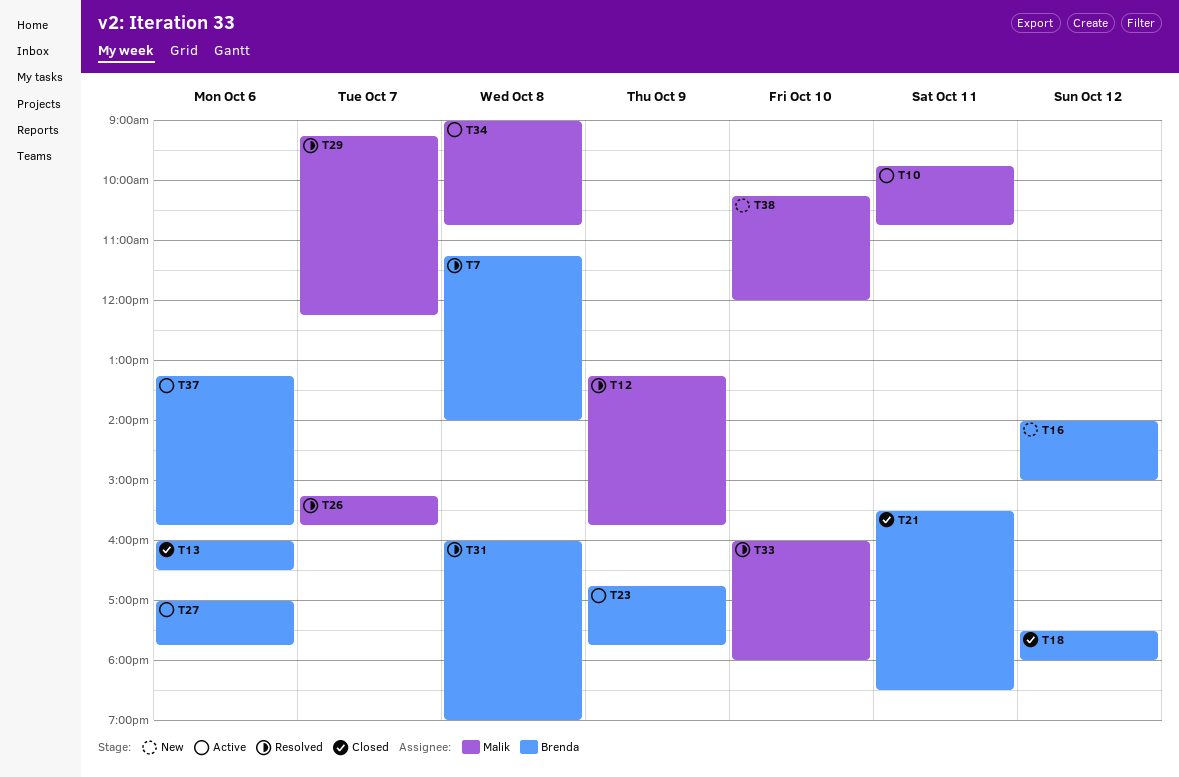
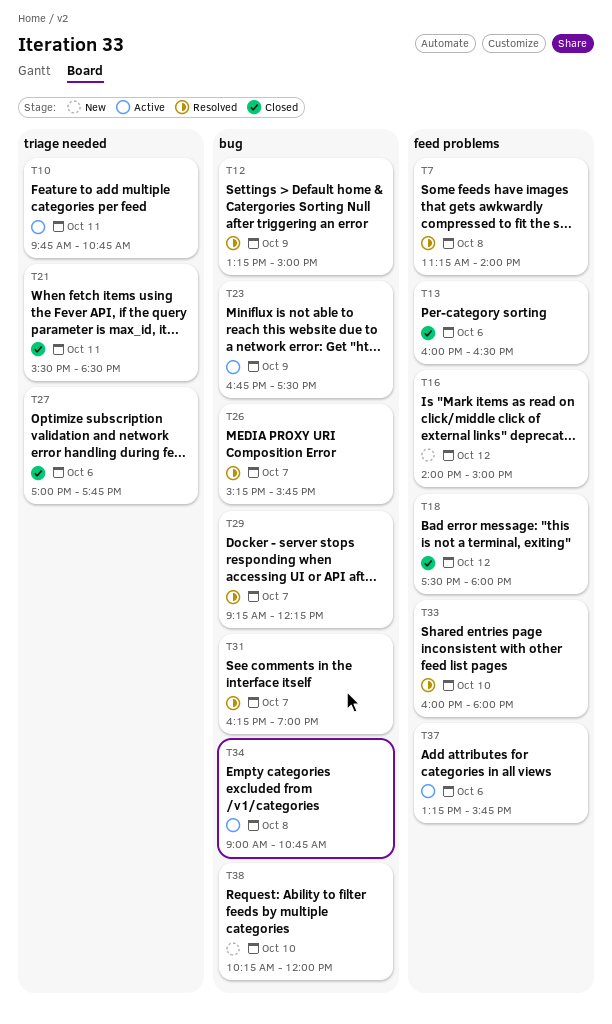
T12, ends: 15:45 -> 15:00
T23, ends: 17:45 -> 17:30
T27, status: Active -> Closed
T31, day: Oct 8 -> Oct 7
T31, begins: 16:00 -> 16:15

